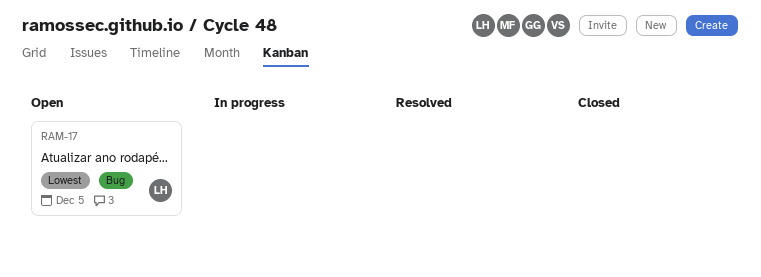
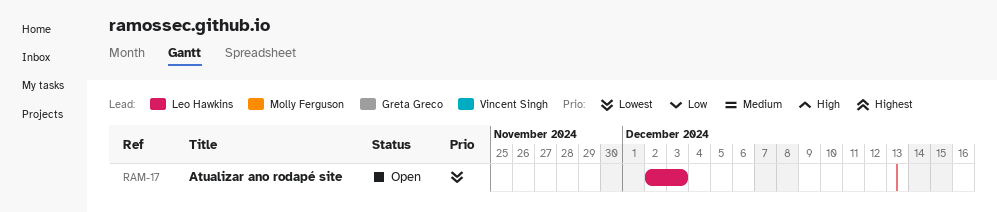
RAM-17, due: Dec 5 -> Dec 3

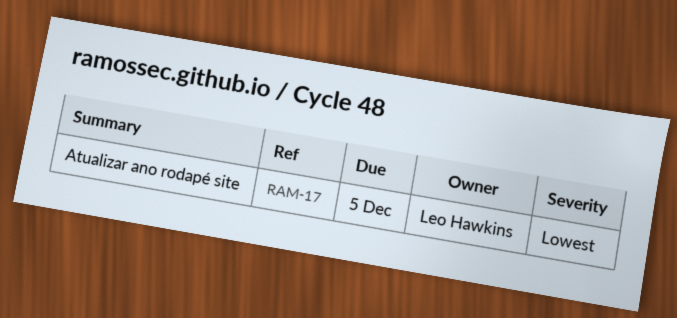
RAM-17, due: Dec 3 -> Dec 5

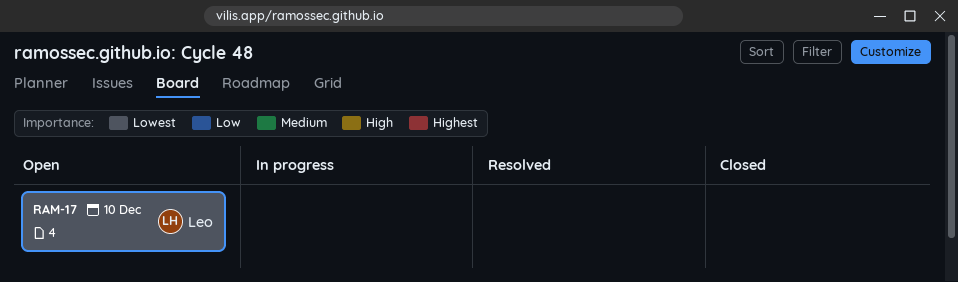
RAM-17, due: Dec 5 -> Dec 10

